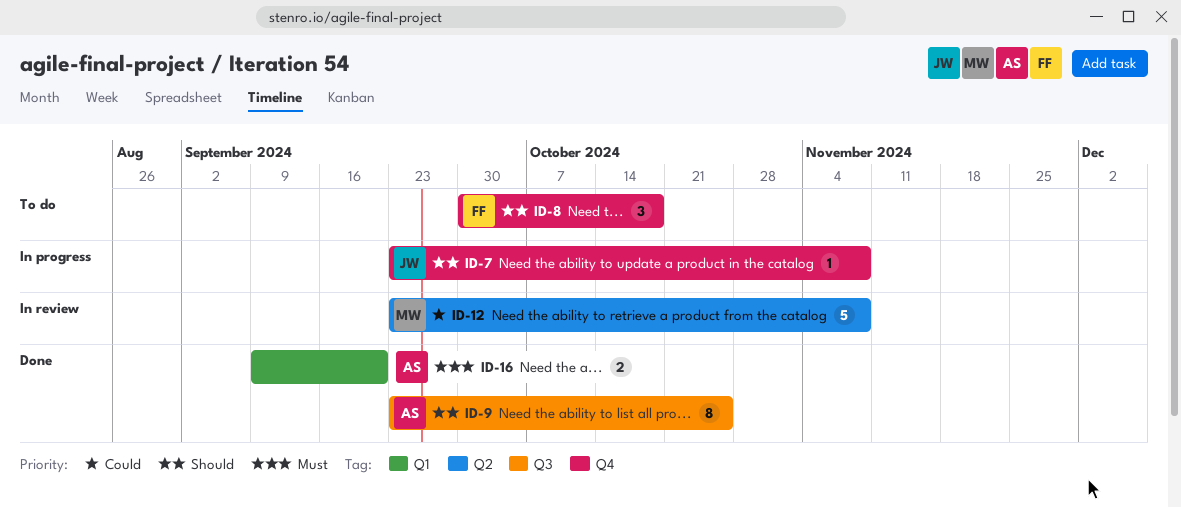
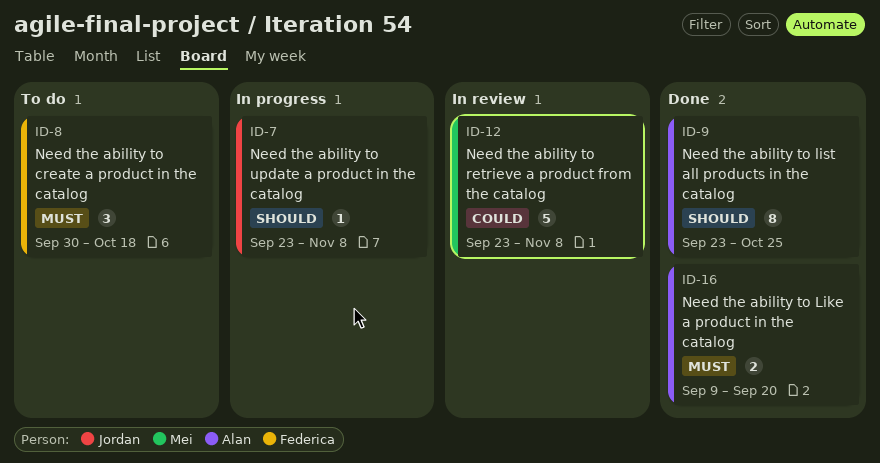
ID-8, priority: Should -> Must

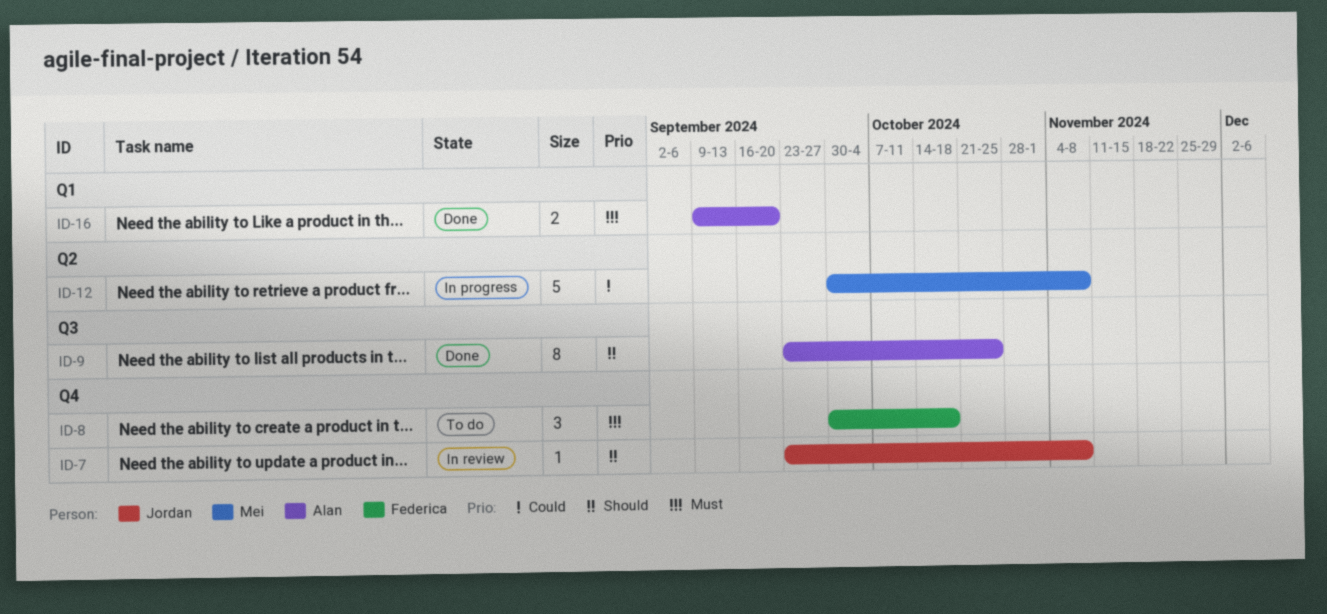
ID-7, status: In progress -> In review
ID-12, status: In review -> In progress
ID-12, start: Sep 23 -> Sep 30

